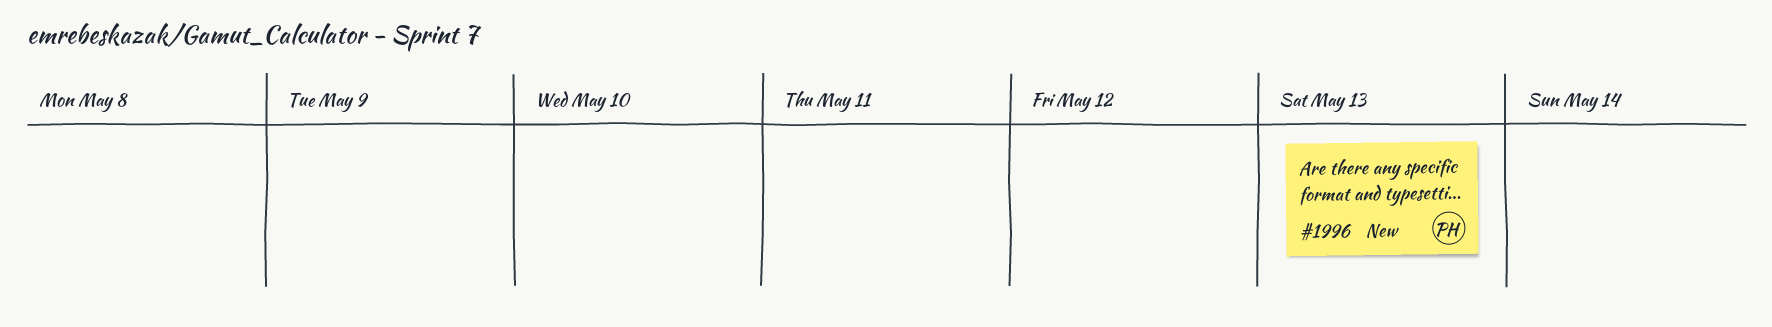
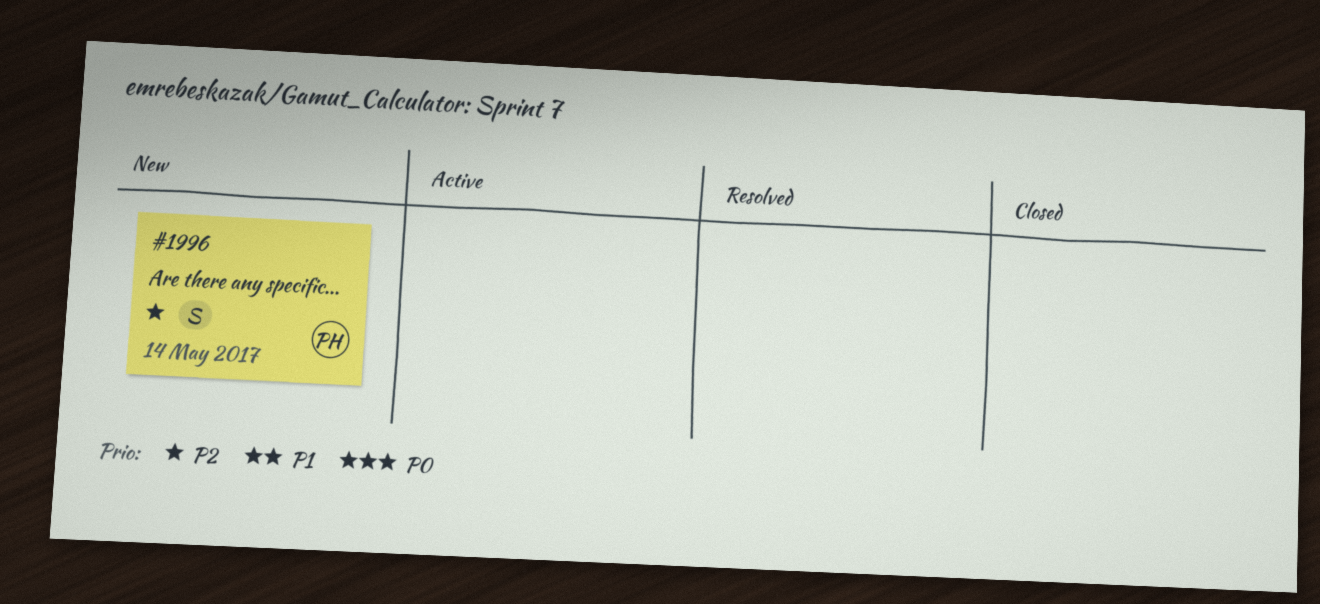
#1996, due: May 13 -> May 14

